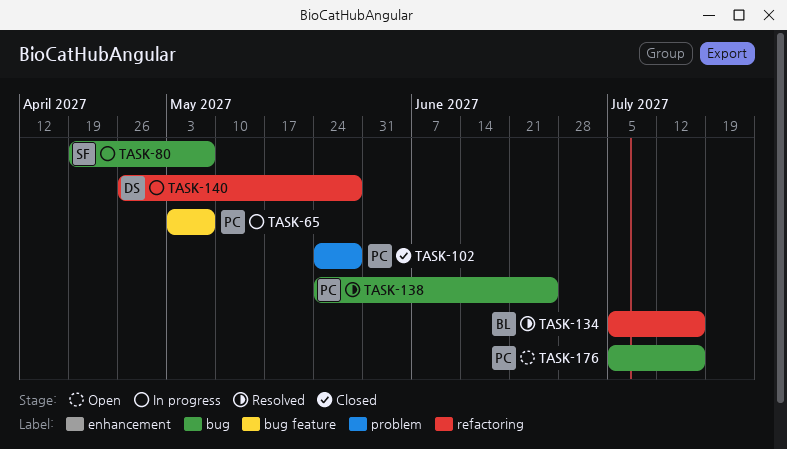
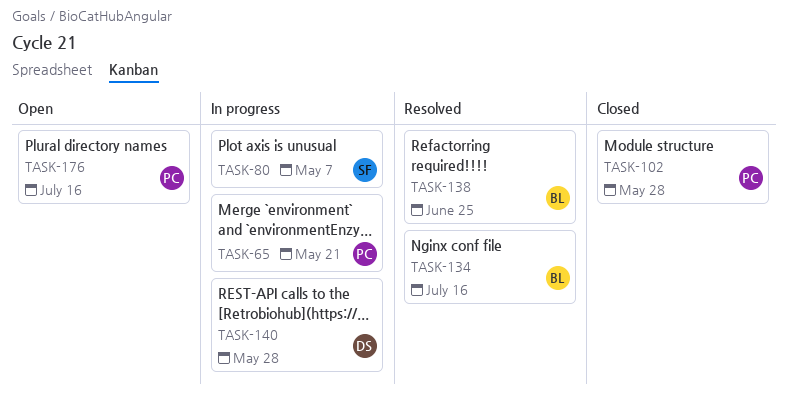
TASK-65, due: May 7 -> May 21
TASK-138, owner: PC -> BL

